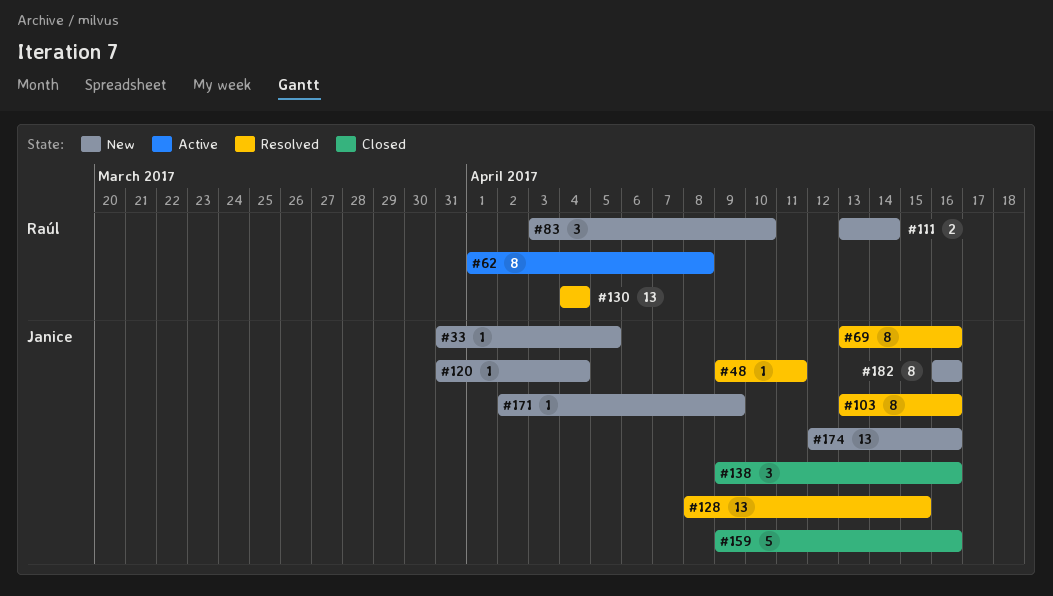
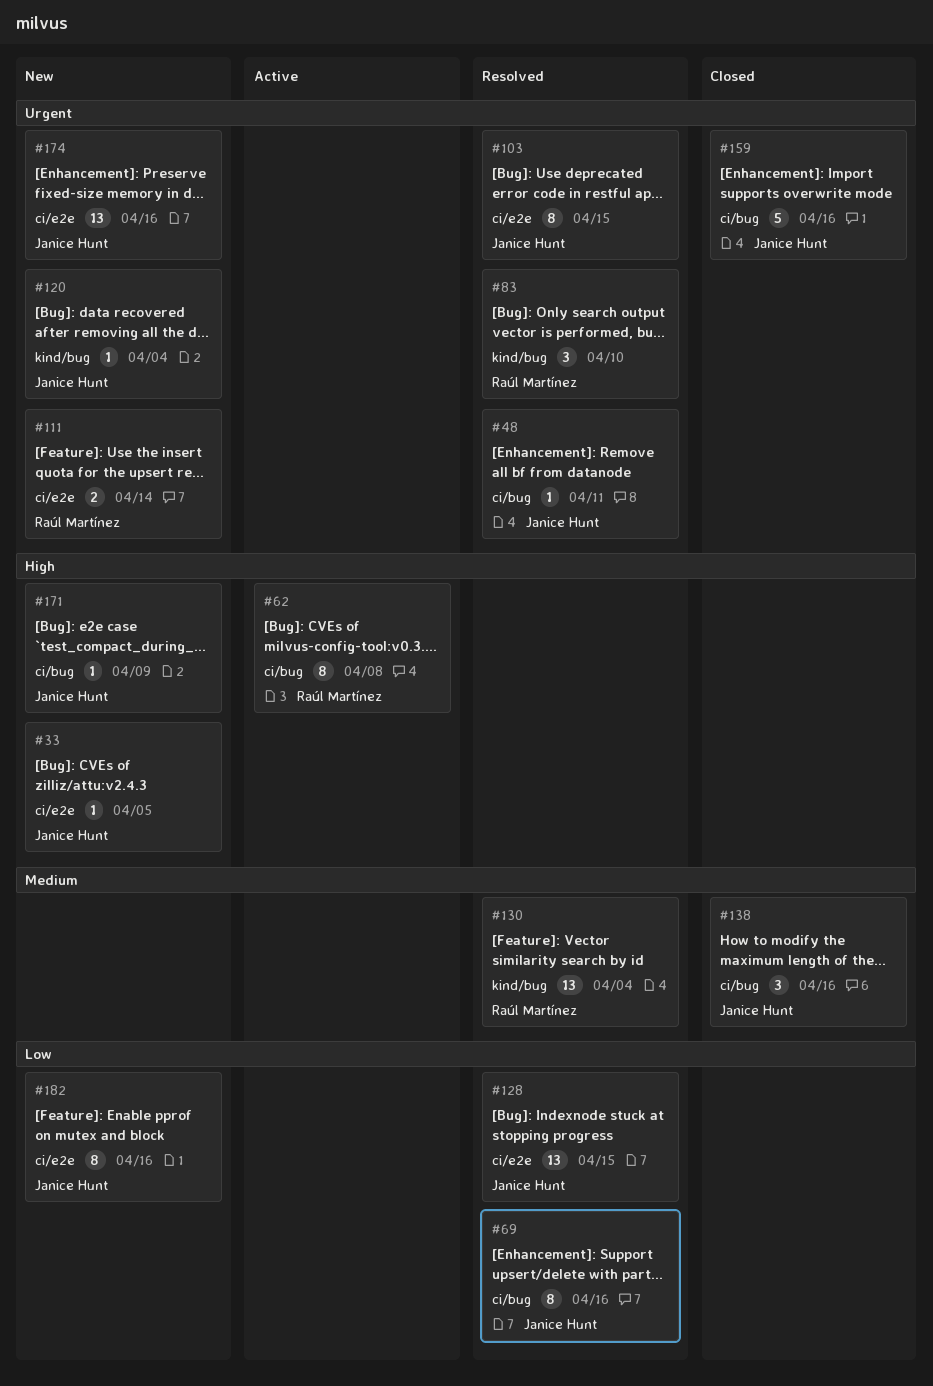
#83, status: New -> Resolved
#103, due: Apr 16 -> Apr 15

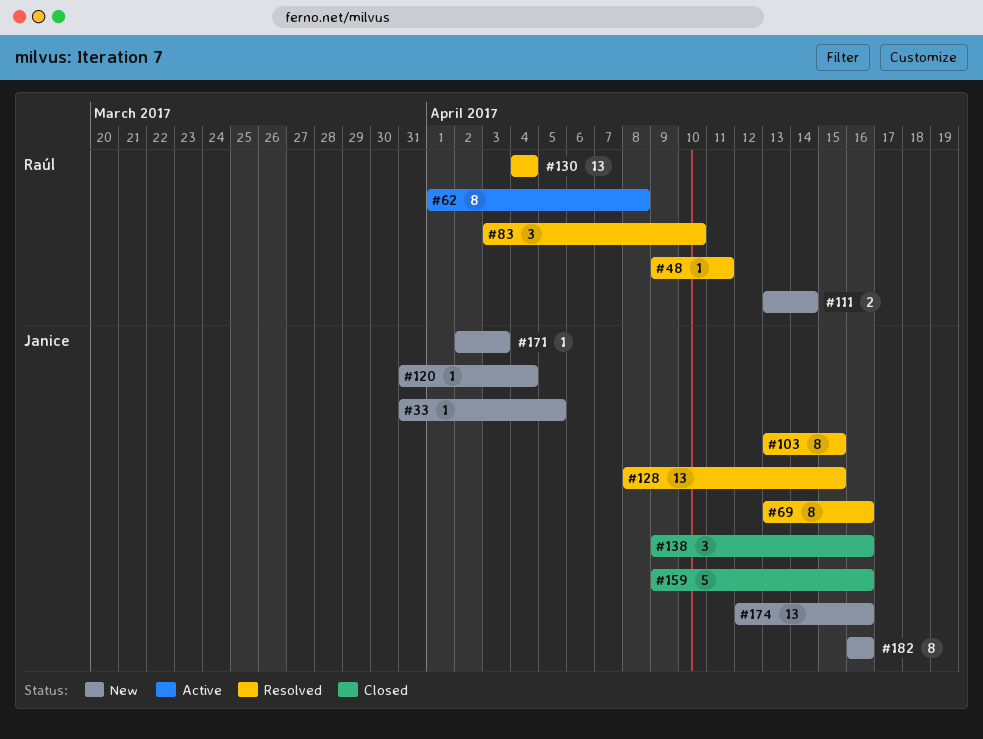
#48, owner: Janice Hunt -> Raúl Martínez
#171, due: Apr 9 -> Apr 3

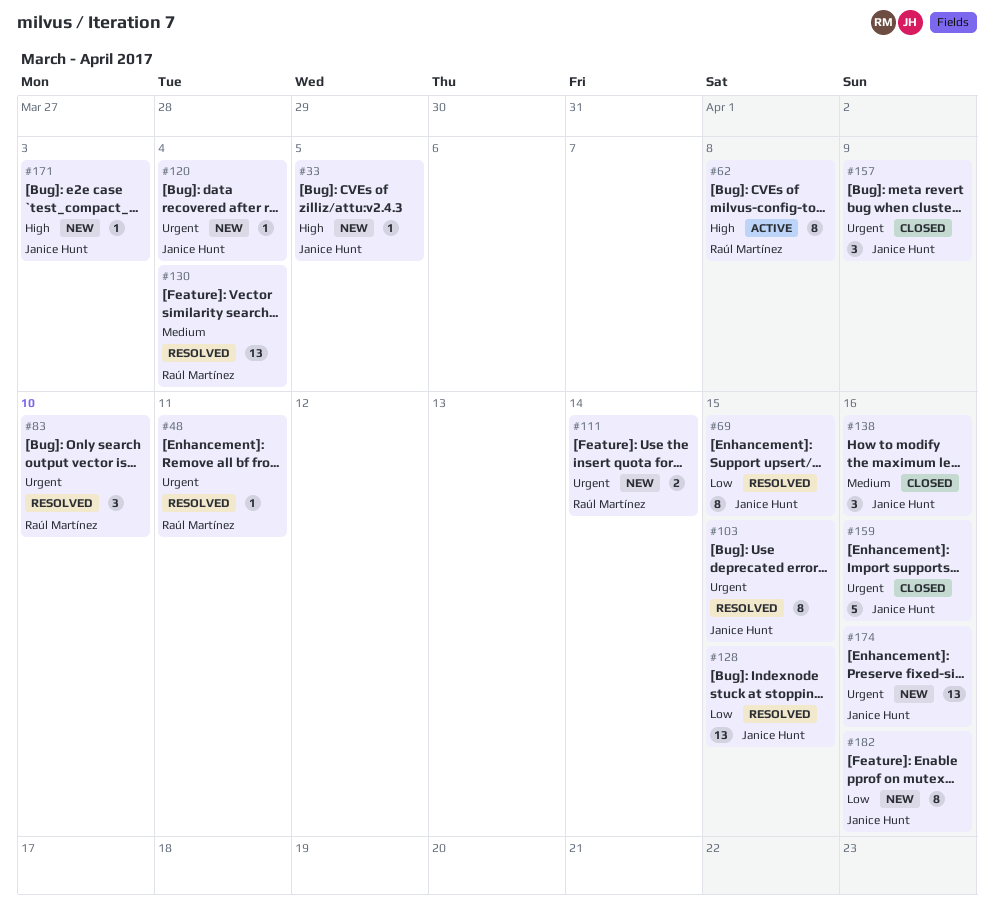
#69, due: Apr 16 -> Apr 15
#157: none -> present

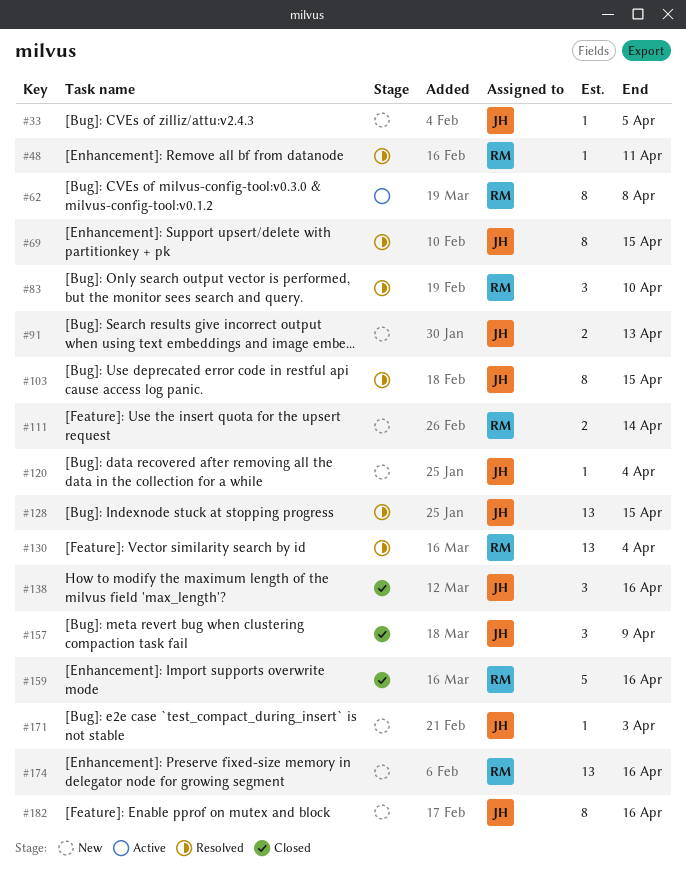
#91: none -> present
#159, owner: Janice Hunt -> Raúl Martínez
#174, owner: Janice Hunt -> Raúl Martínez

